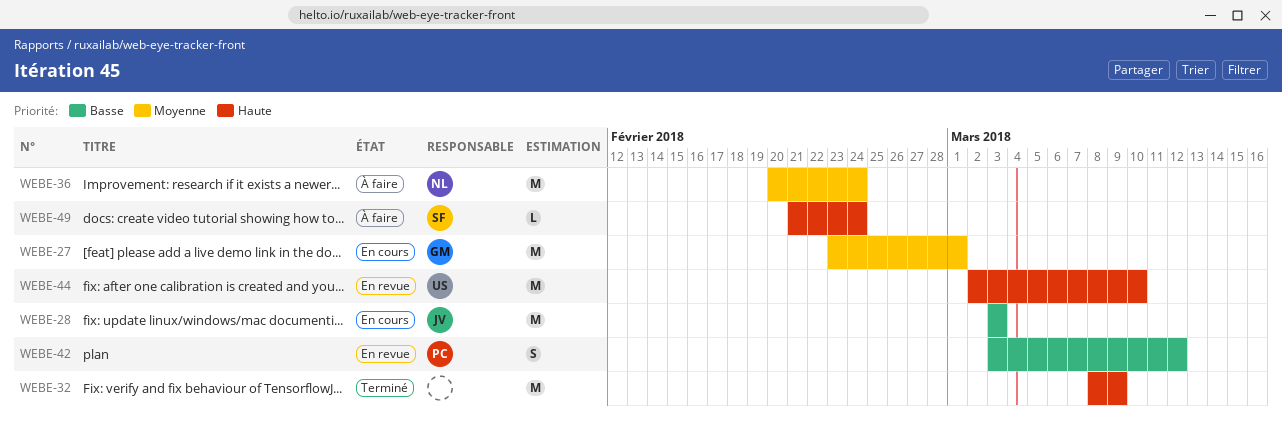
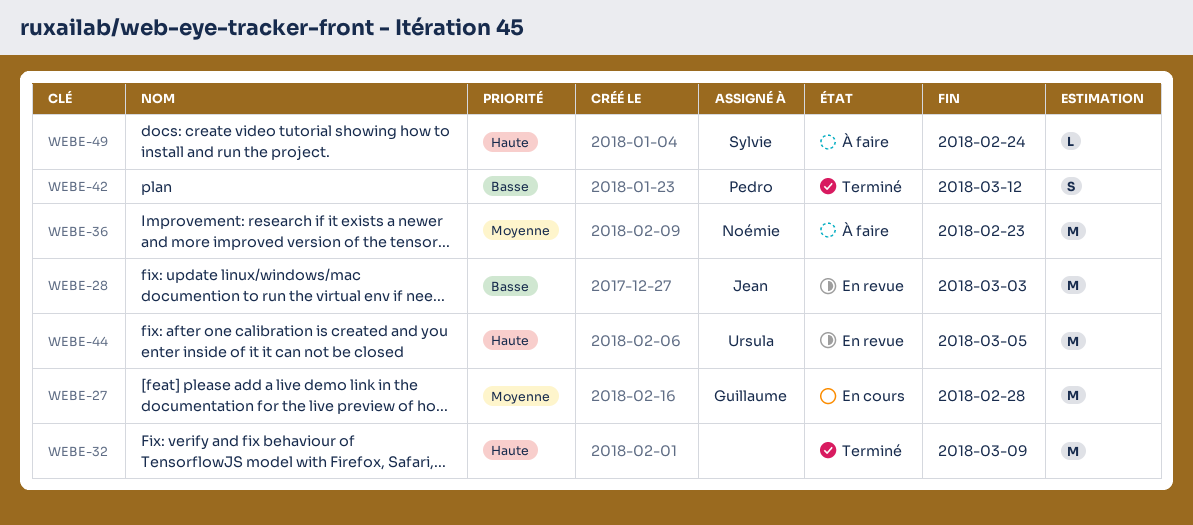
WEBE-27, due: Mar 1 -> Feb 28
WEBE-28, status: En cours -> En revue
WEBE-36, due: Feb 24 -> Feb 23
WEBE-42, status: En revue -> Terminé
WEBE-44, due: Mar 10 -> Mar 5

